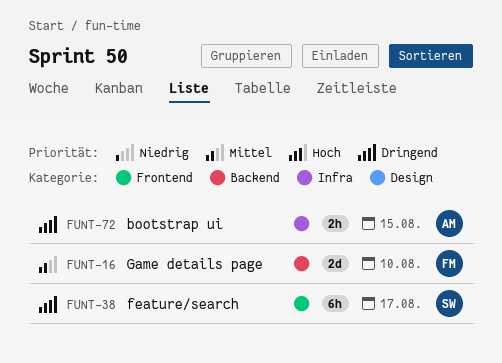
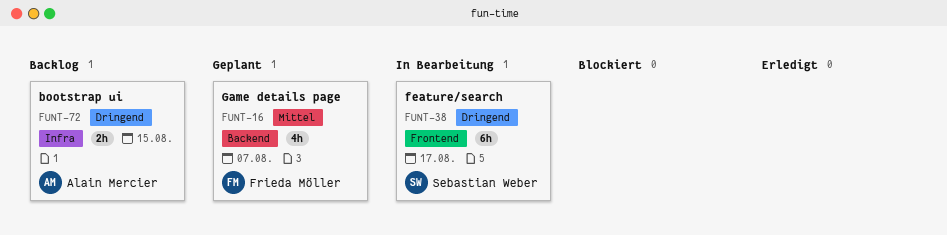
FUNT-16, estimate: 2d -> 4h
FUNT-16, due: Aug 10 -> Aug 7

